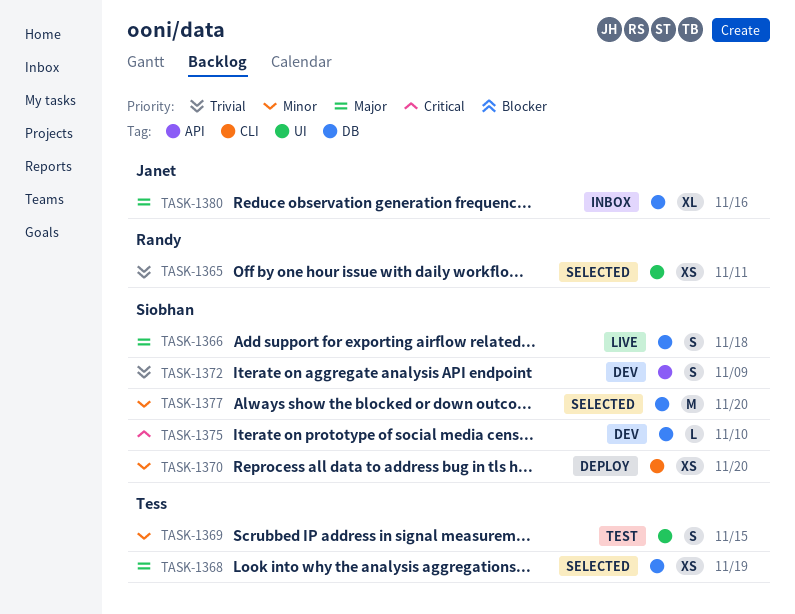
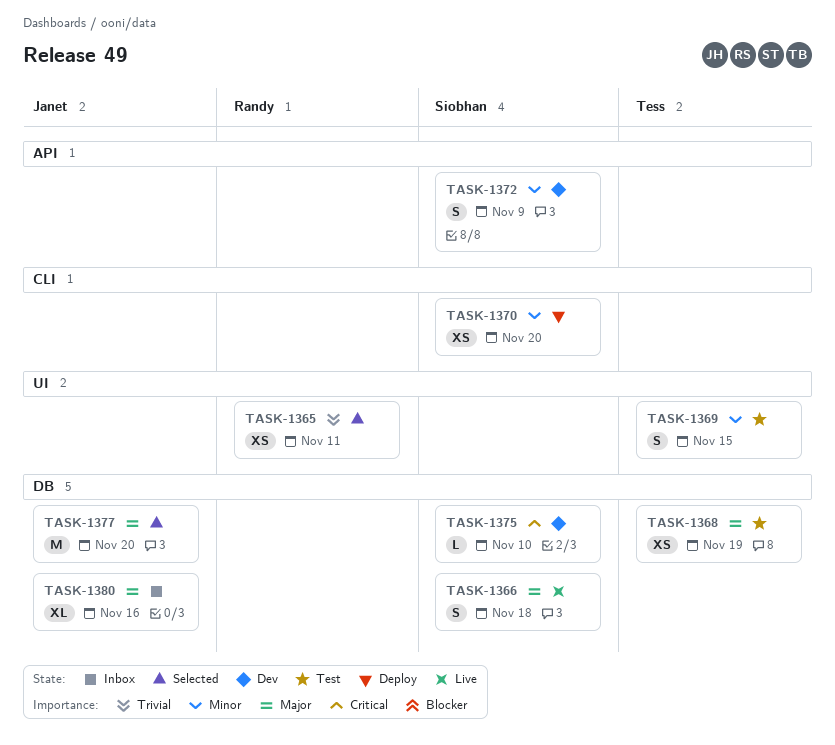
TASK-1368, status: Selected -> Test
TASK-1372, priority: Trivial -> Minor
TASK-1377, owner: Siobhan -> Janet
TASK-1377, priority: Minor -> Major

